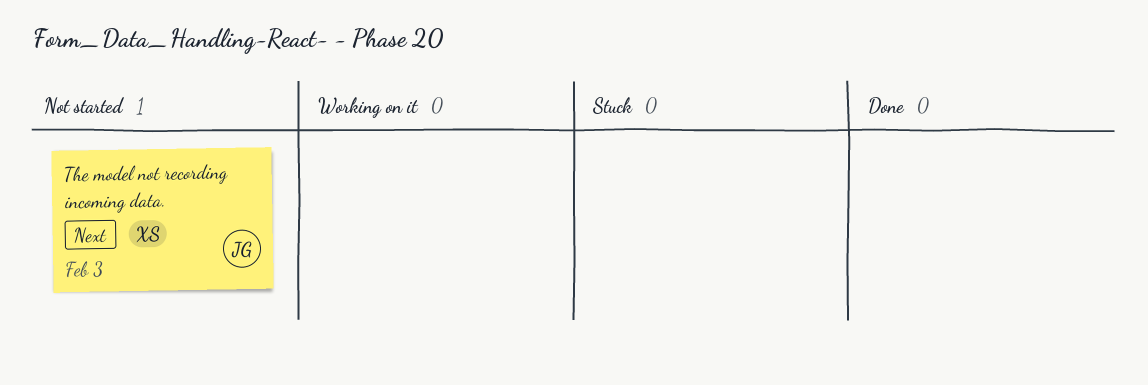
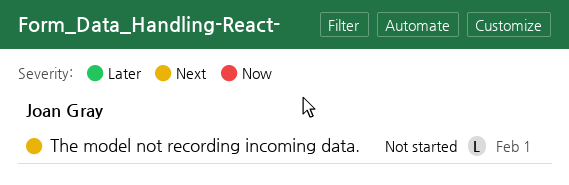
The model not recording incoming data., estimate: XS -> L
The model not recording incoming data., due: Feb 3 -> Feb 1

